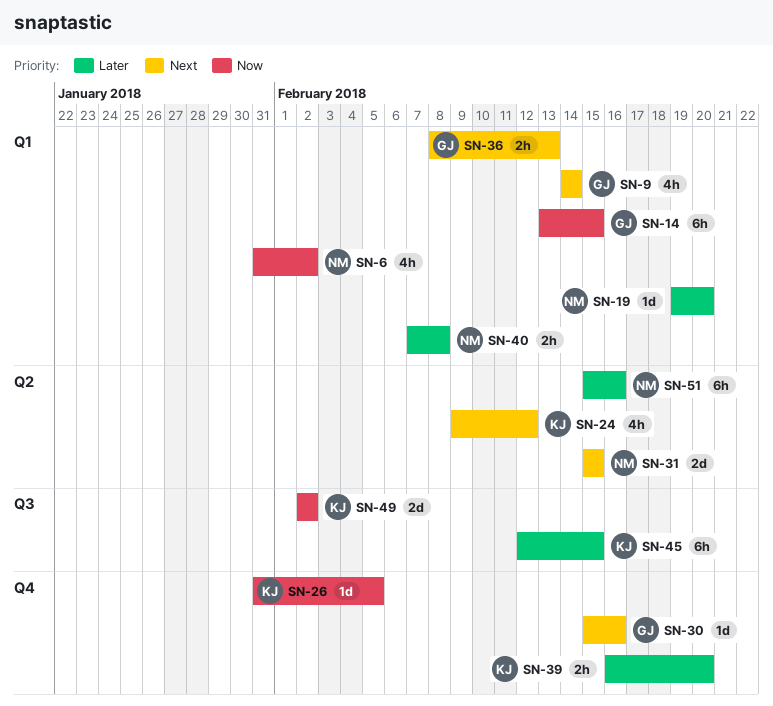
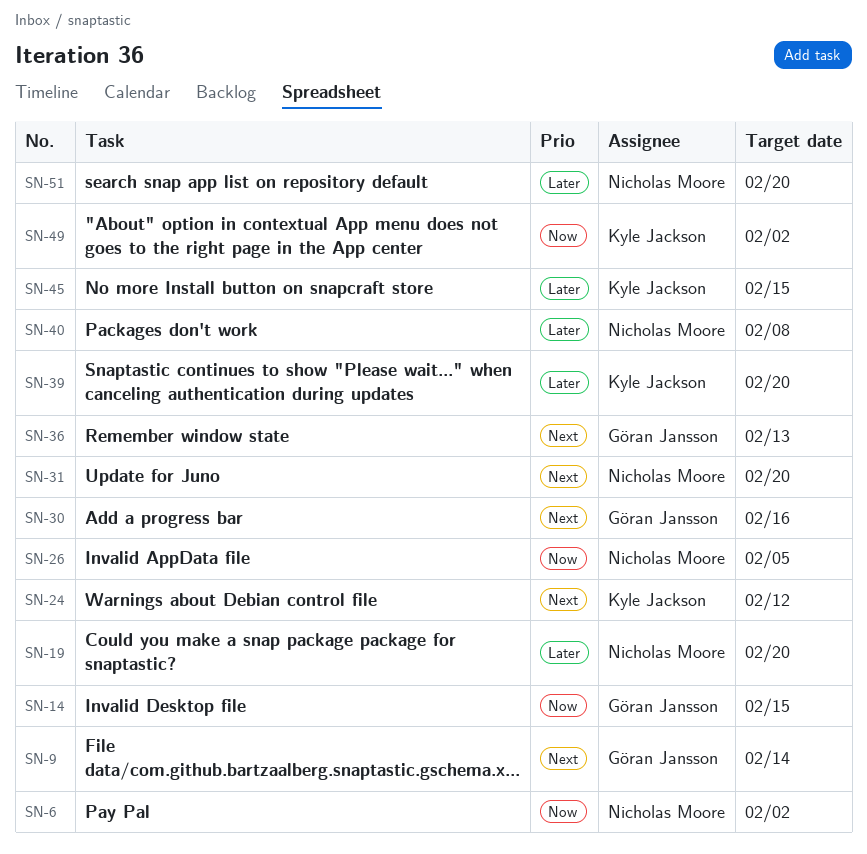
SN-26, owner: Kyle Jackson -> Nicholas Moore
SN-31, due: Feb 15 -> Feb 20
SN-51, due: Feb 16 -> Feb 20

